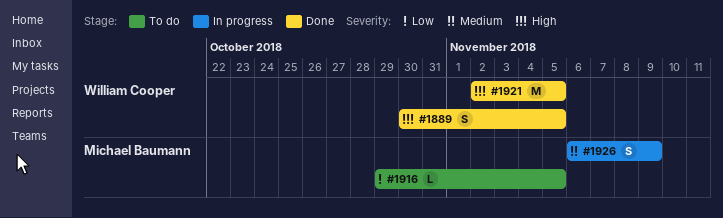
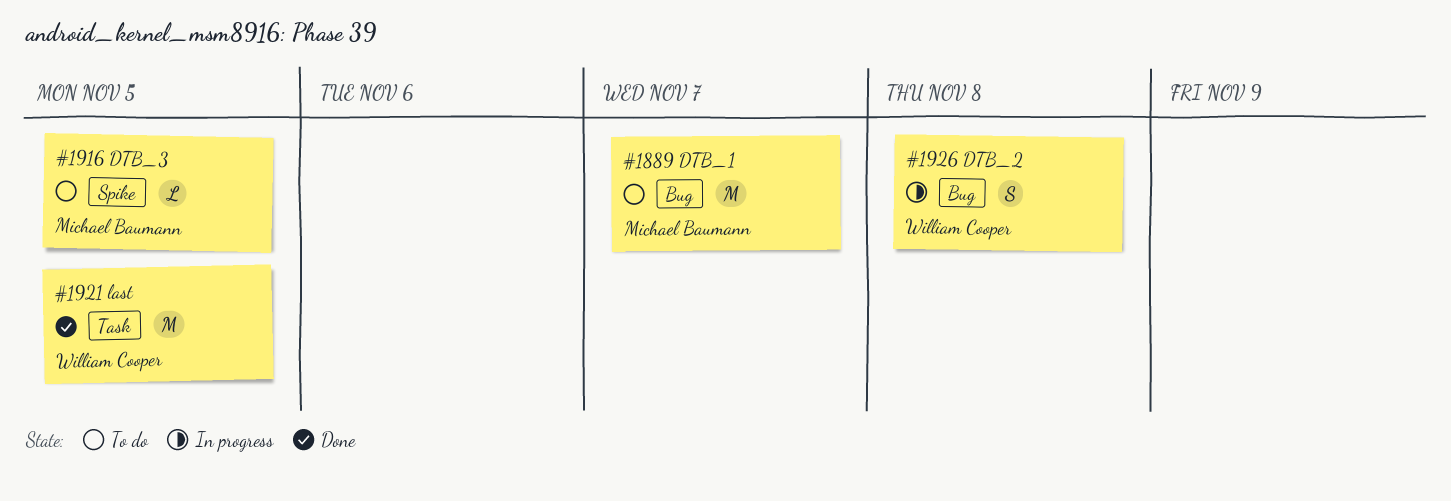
#1889, status: Done -> To do
#1889, owner: William Cooper -> Michael Baumann
#1889, estimate: S -> M
#1889, due: Nov 5 -> Nov 7
#1926, owner: Michael Baumann -> William Cooper
#1926, due: Nov 9 -> Nov 8

